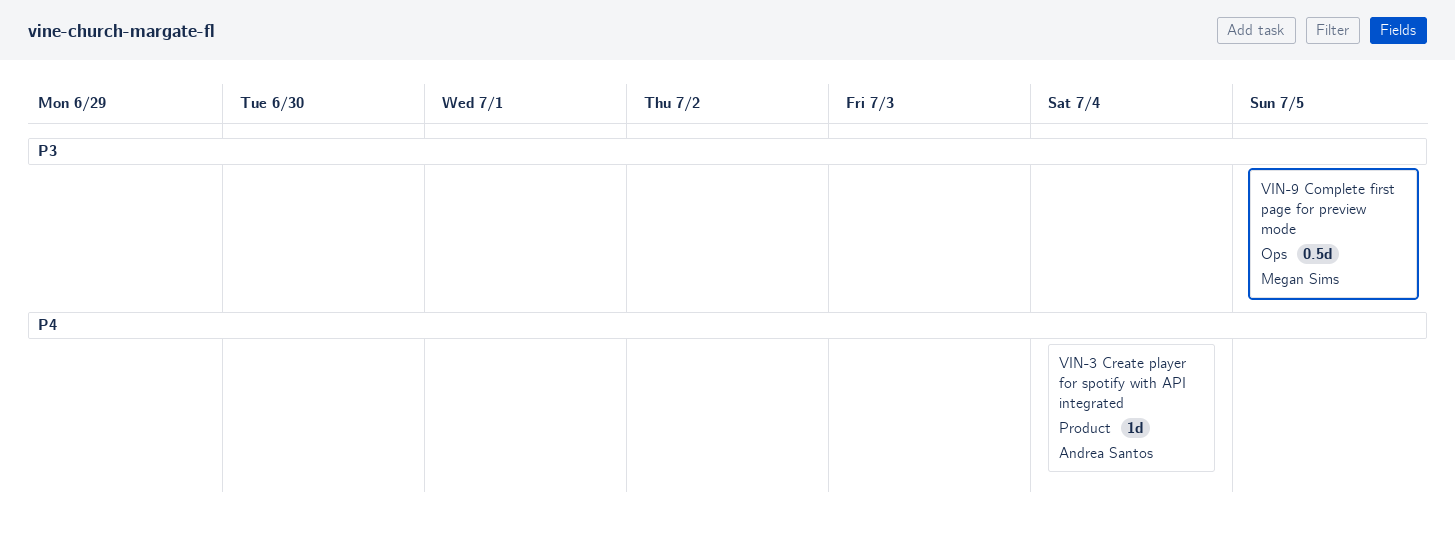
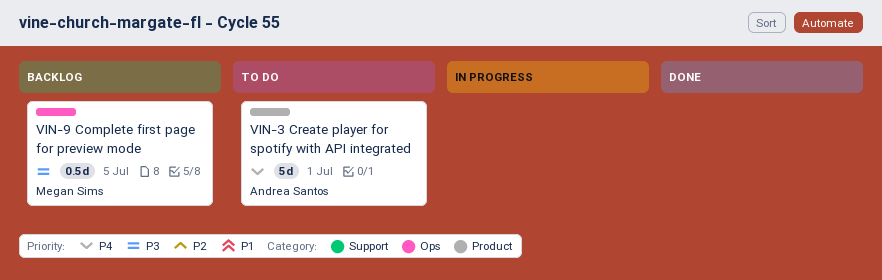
VIN-3, estimate: 1d -> 5d
VIN-3, due: Jul 4 -> Jul 1

